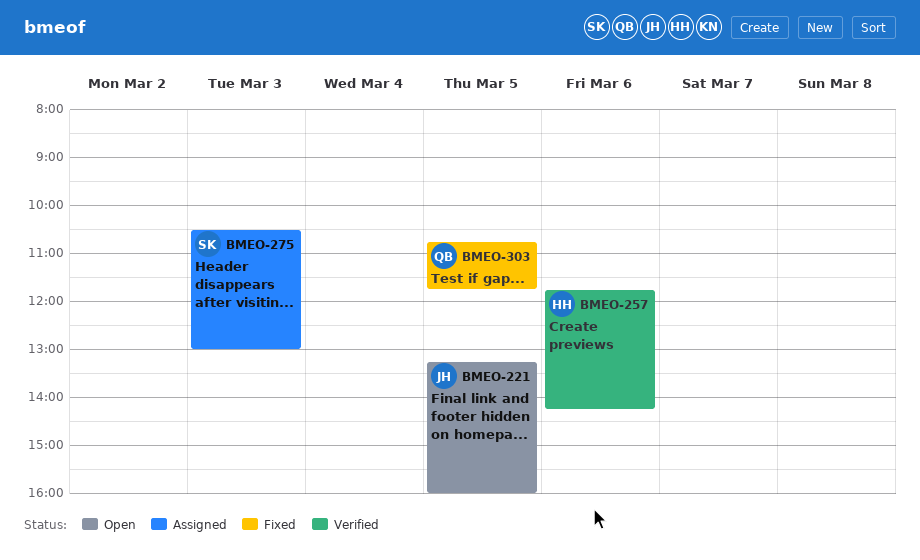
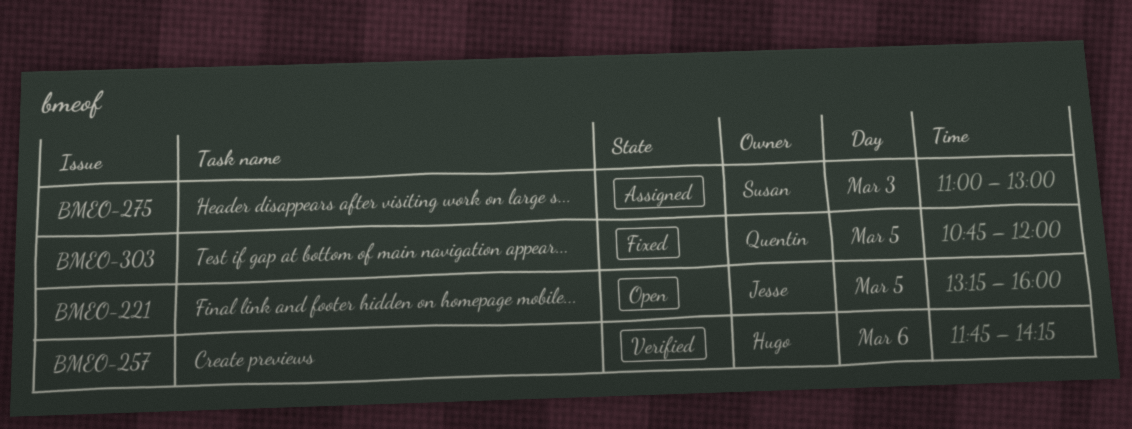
BMEO-275, begins: 10:30 -> 11:00
BMEO-303, ends: 11:45 -> 12:00

